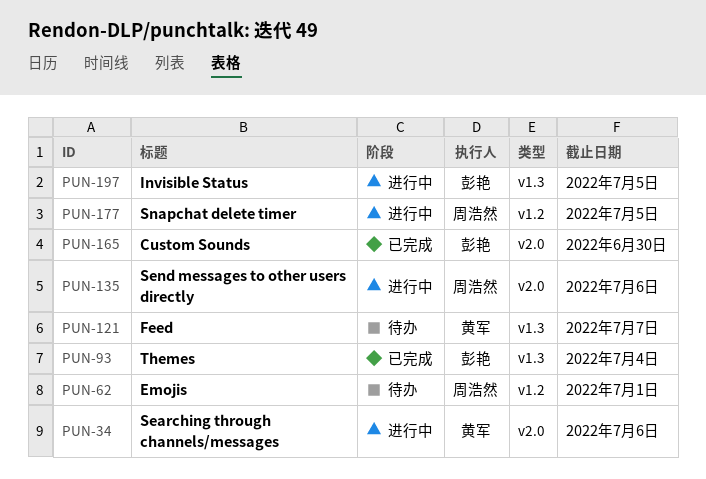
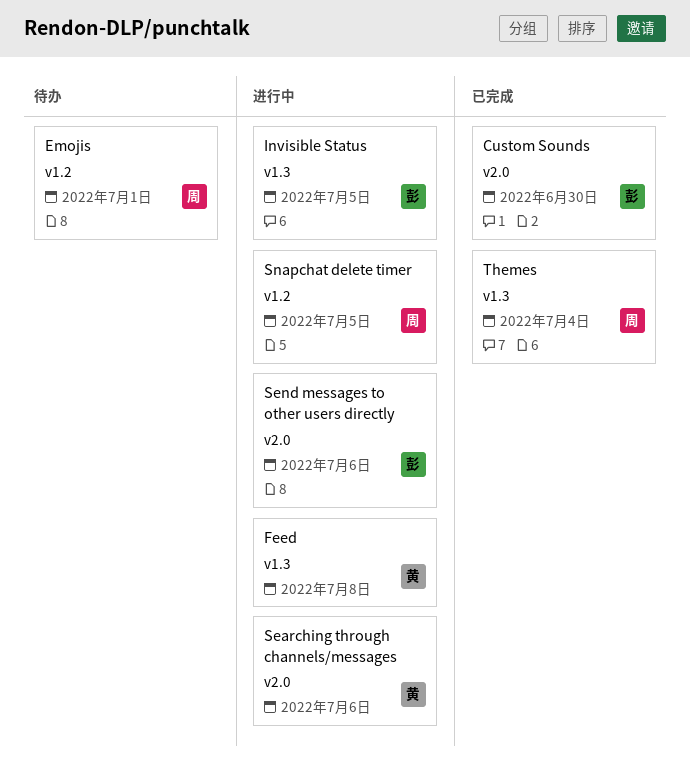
Feed, status: 待办 -> 进行中
Feed, due: Jul 7 -> Jul 8
Send messages to other users directly, owner: 周浩然 -> 彭艳
Themes, owner: 彭艳 -> 周浩然

